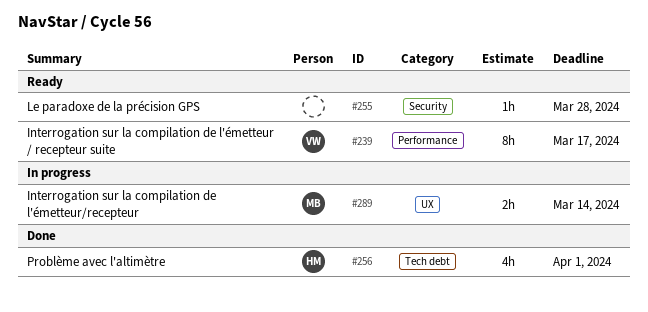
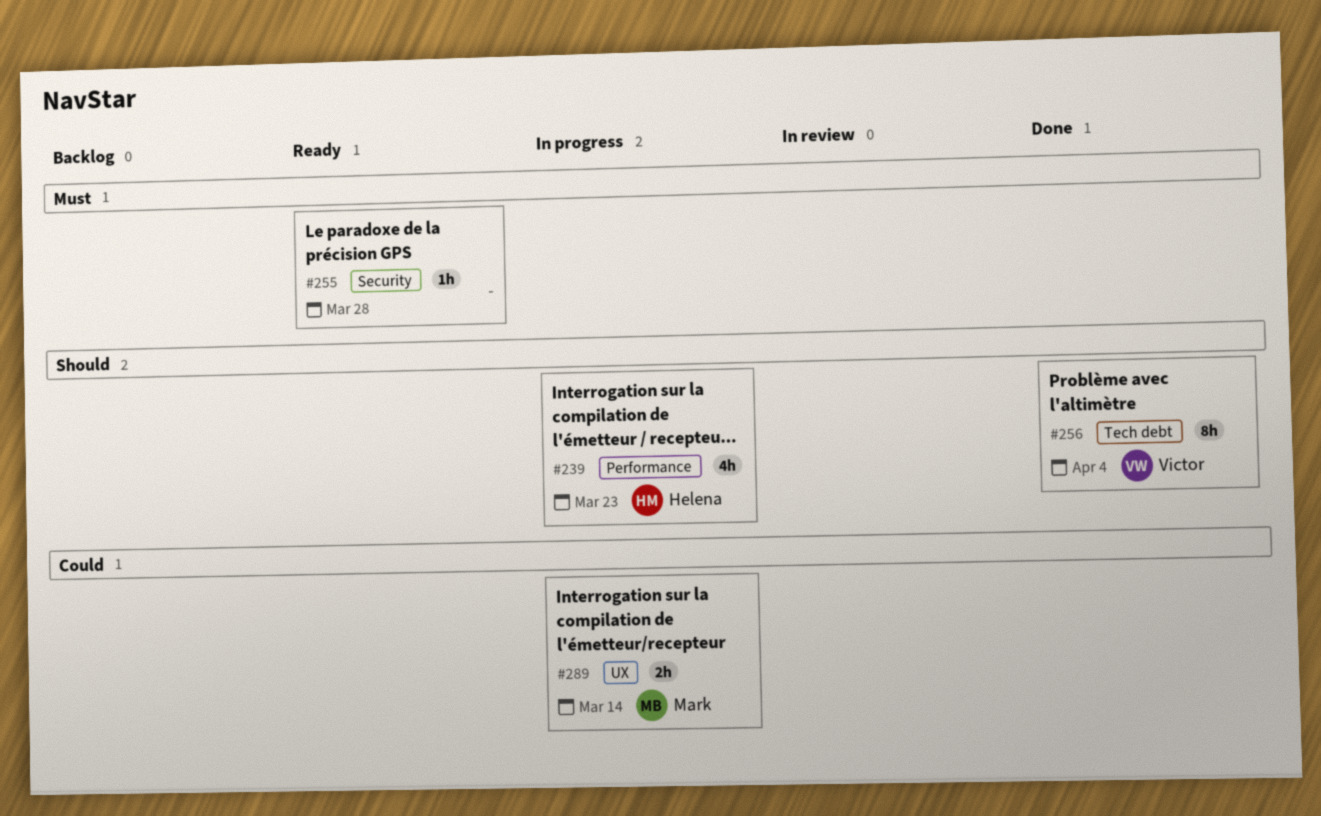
#239, status: Ready -> In progress
#239, owner: Victor -> Helena
#239, estimate: 8h -> 4h
#239, due: Mar 17 -> Mar 23
#256, owner: Helena -> Victor
#256, estimate: 4h -> 8h
#256, due: Apr 1 -> Apr 4

